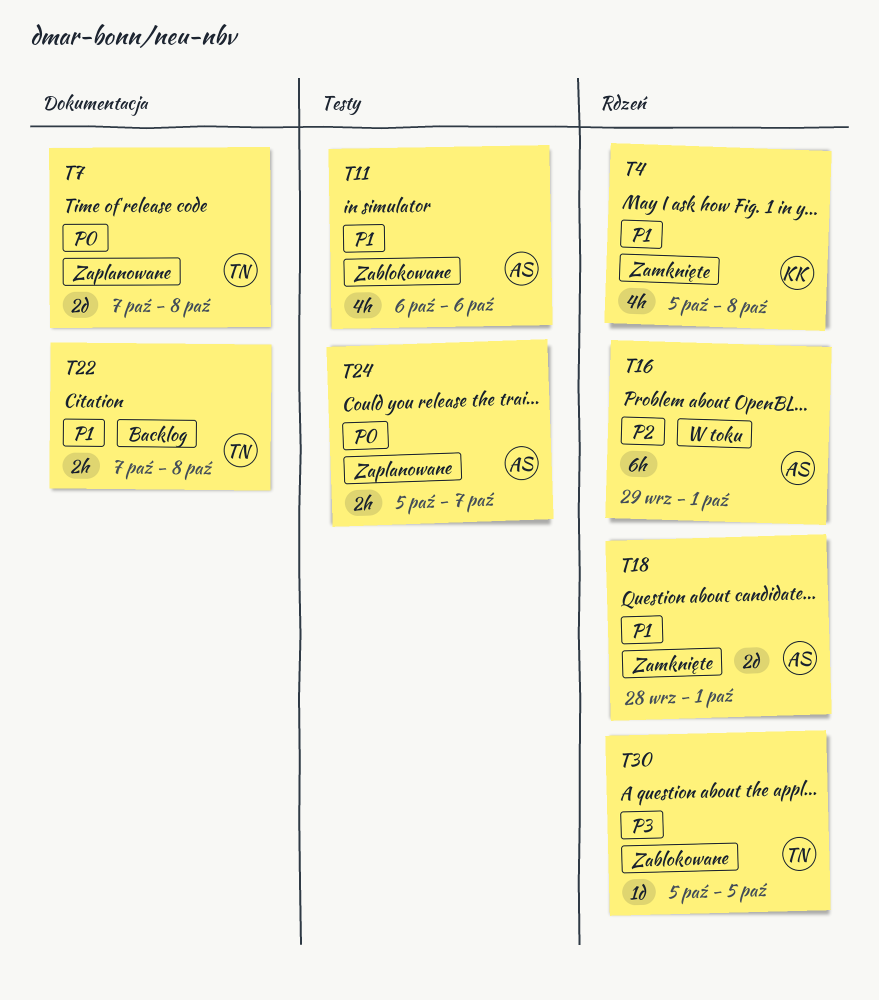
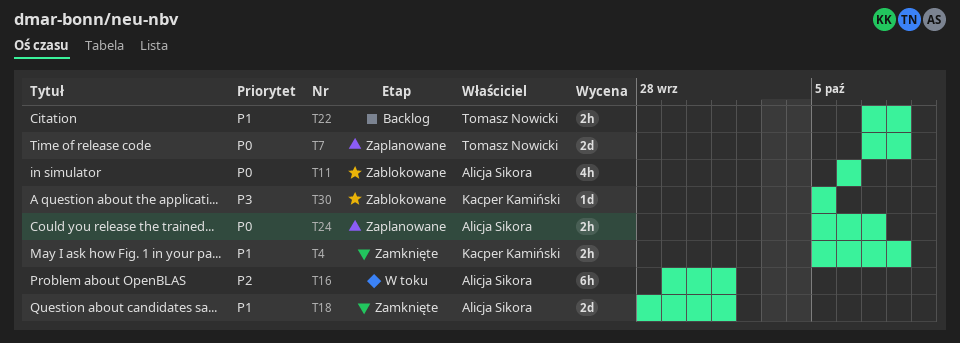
T4, estimate: 4h -> 2h
T11, priority: P1 -> P0
T30, owner: Tomasz Nowicki -> Kacper Kamiński

